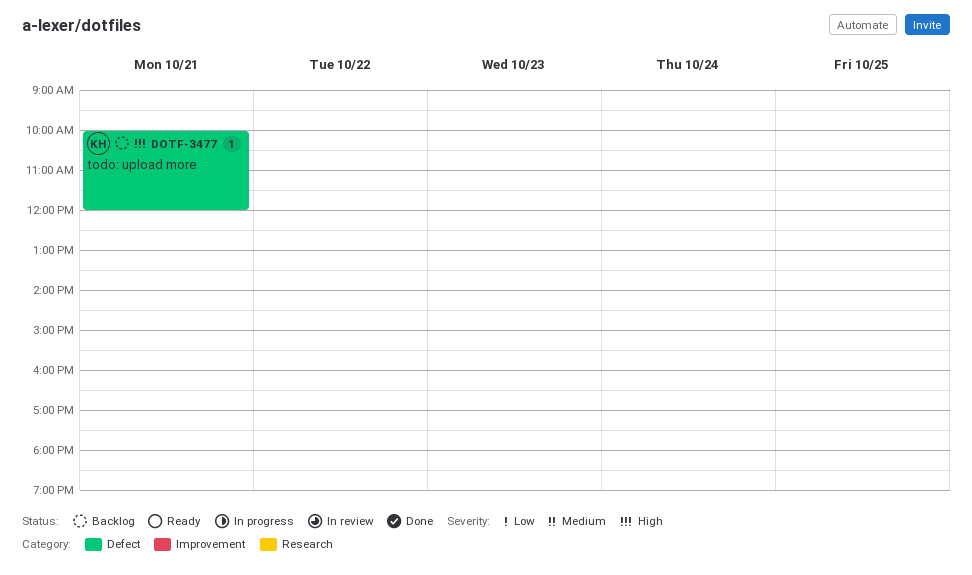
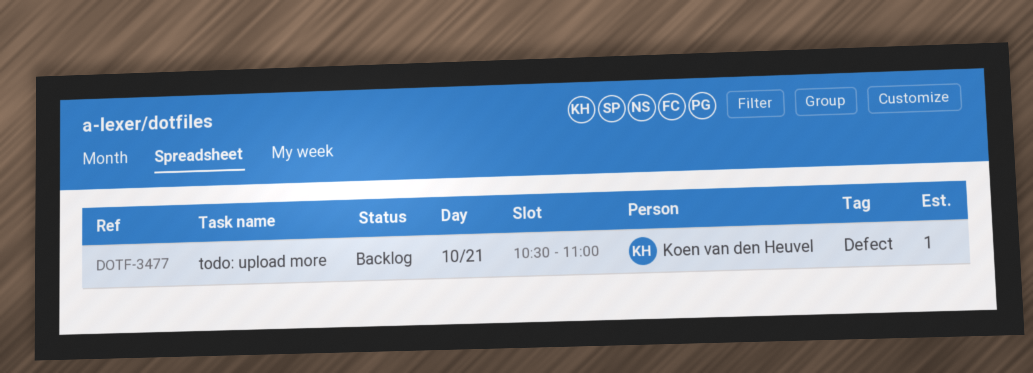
DOTF-3477, begins: 10:00 -> 10:30
DOTF-3477, ends: 12:00 -> 11:00

